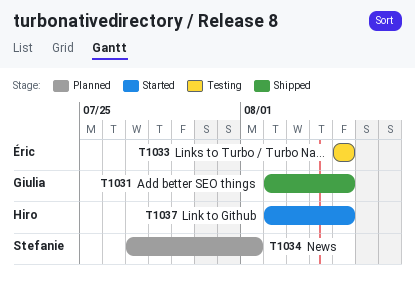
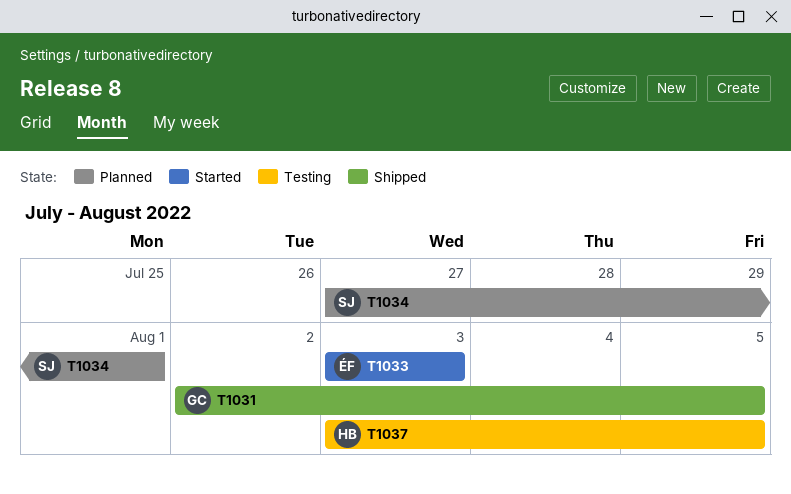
T1033, status: Testing -> Started
T1033, start: Aug 5 -> Aug 3
T1033, due: Aug 5 -> Aug 3
T1037, status: Started -> Testing
T1037, start: Aug 2 -> Aug 3

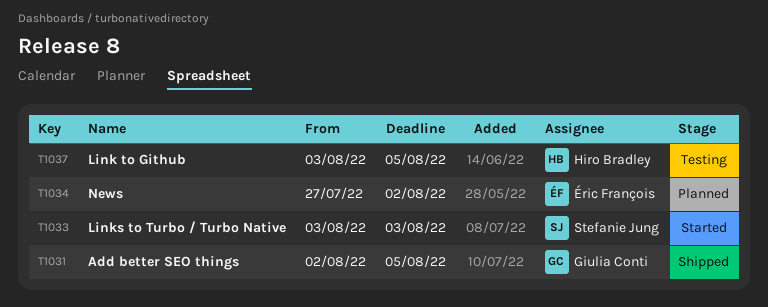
T1033, owner: Éric François -> Stefanie Jung
T1034, owner: Stefanie Jung -> Éric François
T1034, due: Aug 1 -> Aug 2

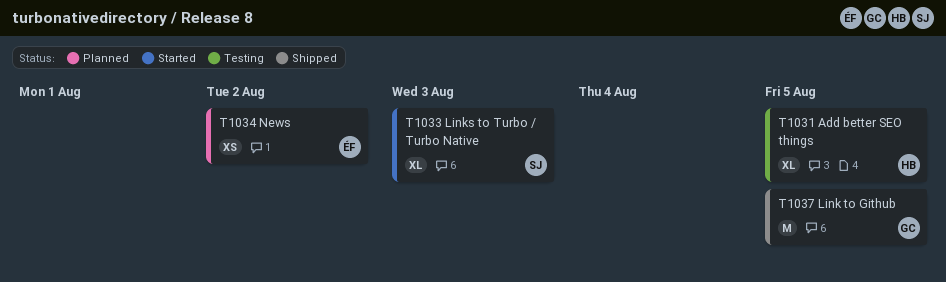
T1031, status: Shipped -> Testing
T1031, owner: Giulia Conti -> Hiro Bradley
T1037, status: Testing -> Shipped
T1037, owner: Hiro Bradley -> Giulia Conti

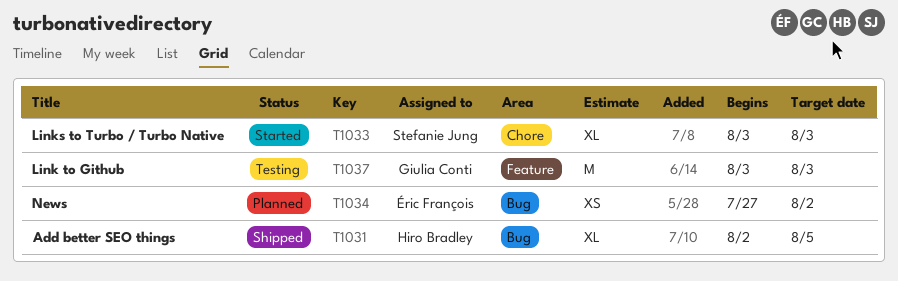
T1031, status: Testing -> Shipped
T1037, status: Shipped -> Testing
T1037, due: Aug 5 -> Aug 3

